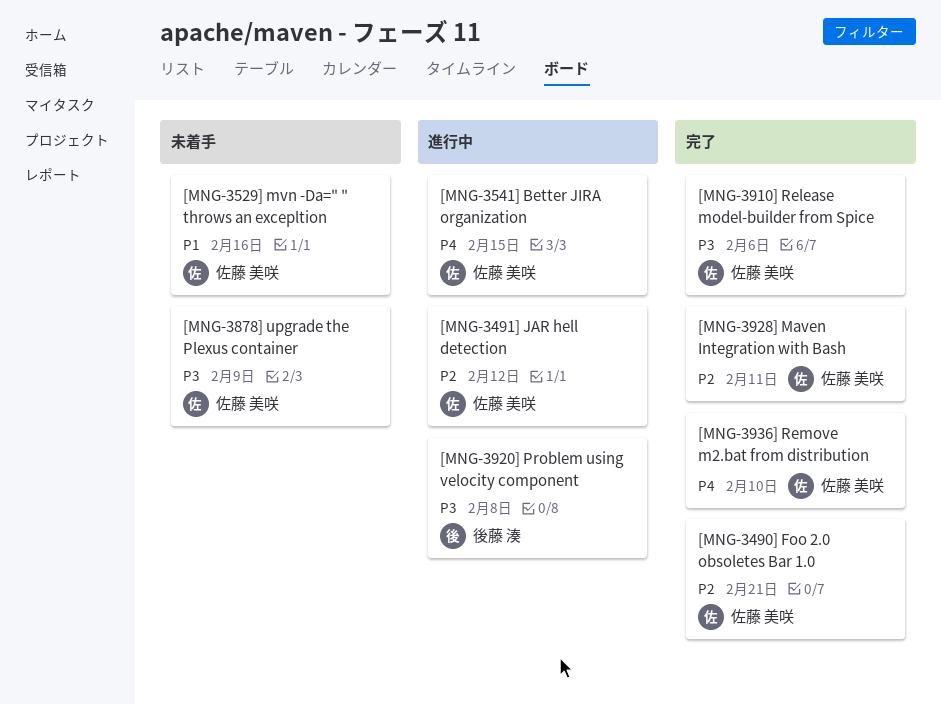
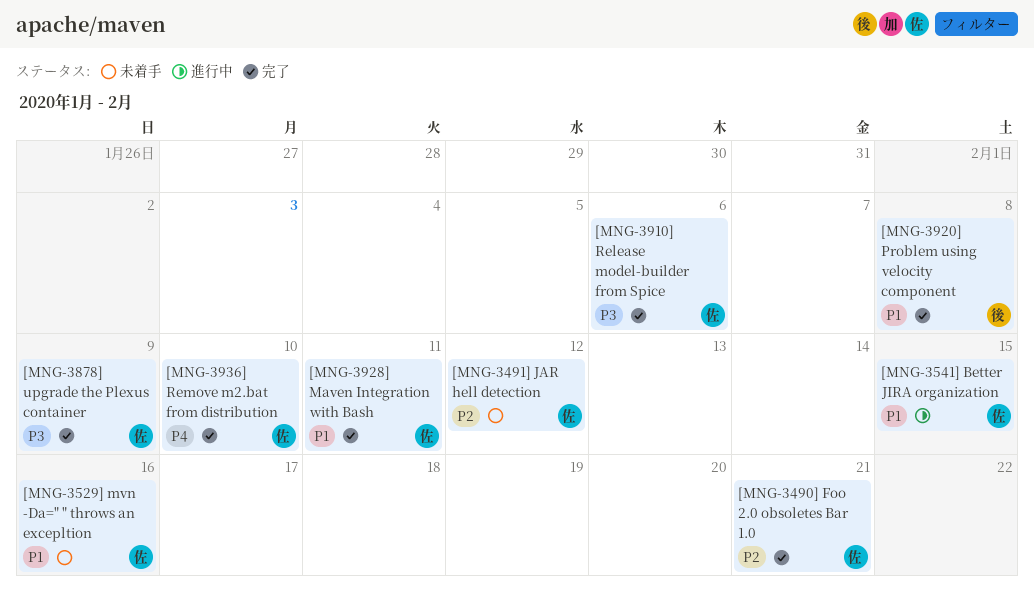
[MNG-3491] JAR hell detection, status: 進行中 -> 未着手
[MNG-3541] Better JIRA organization, priority: P4 -> P1
[MNG-3878] upgrade the Plexus container, status: 未着手 -> 完了
[MNG-3920] Problem using velocity component, status: 進行中 -> 完了
[MNG-3920] Problem using velocity component, priority: P3 -> P1
[MNG-3928] Maven Integration with Bash, priority: P2 -> P1

